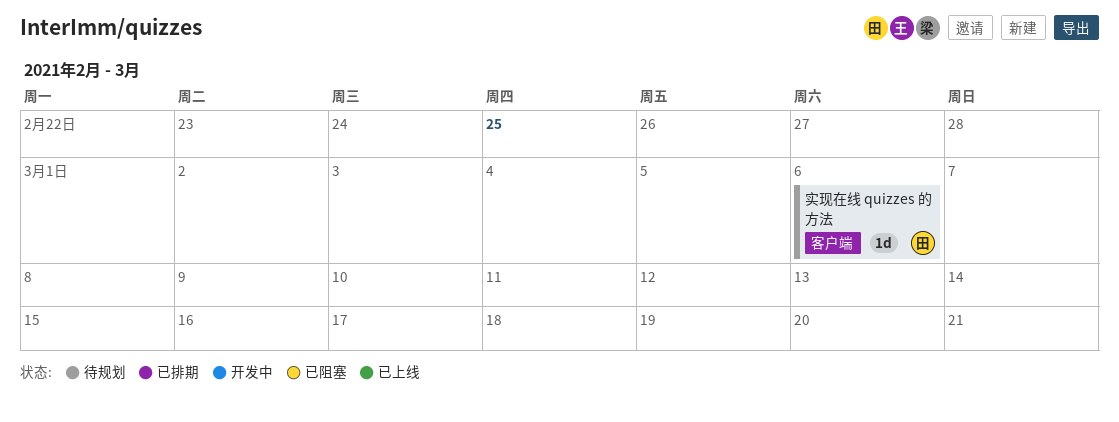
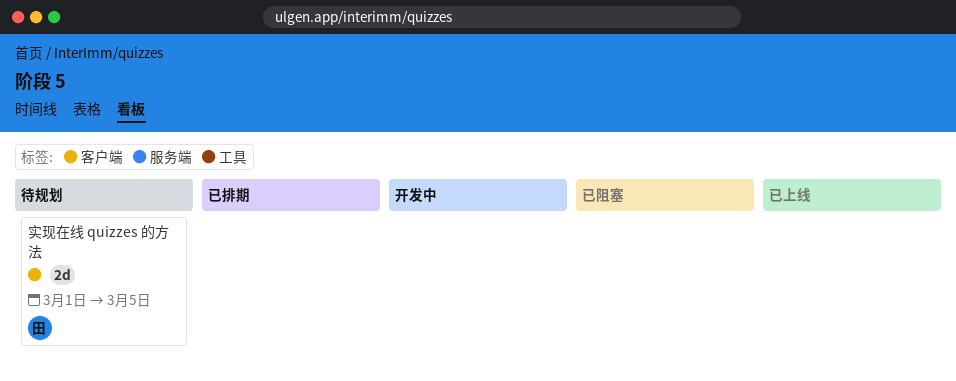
实现在线 quizzes 的方法, estimate: 1d -> 2d
实现在线 quizzes 的方法, due: Mar 6 -> Mar 5

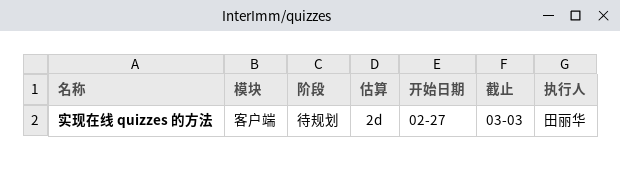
实现在线 quizzes 的方法, start: Mar 1 -> Feb 27
实现在线 quizzes 的方法, due: Mar 5 -> Mar 3

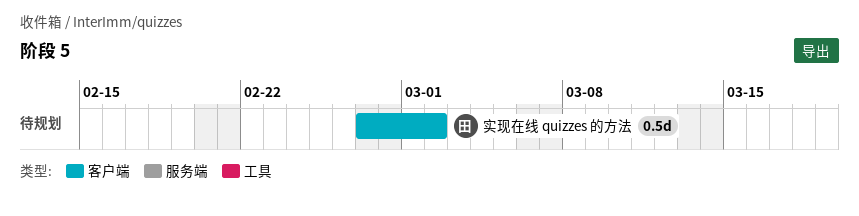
实现在线 quizzes 的方法, estimate: 2d -> 0.5d
实现在线 quizzes 的方法, due: Mar 3 -> Mar 2

